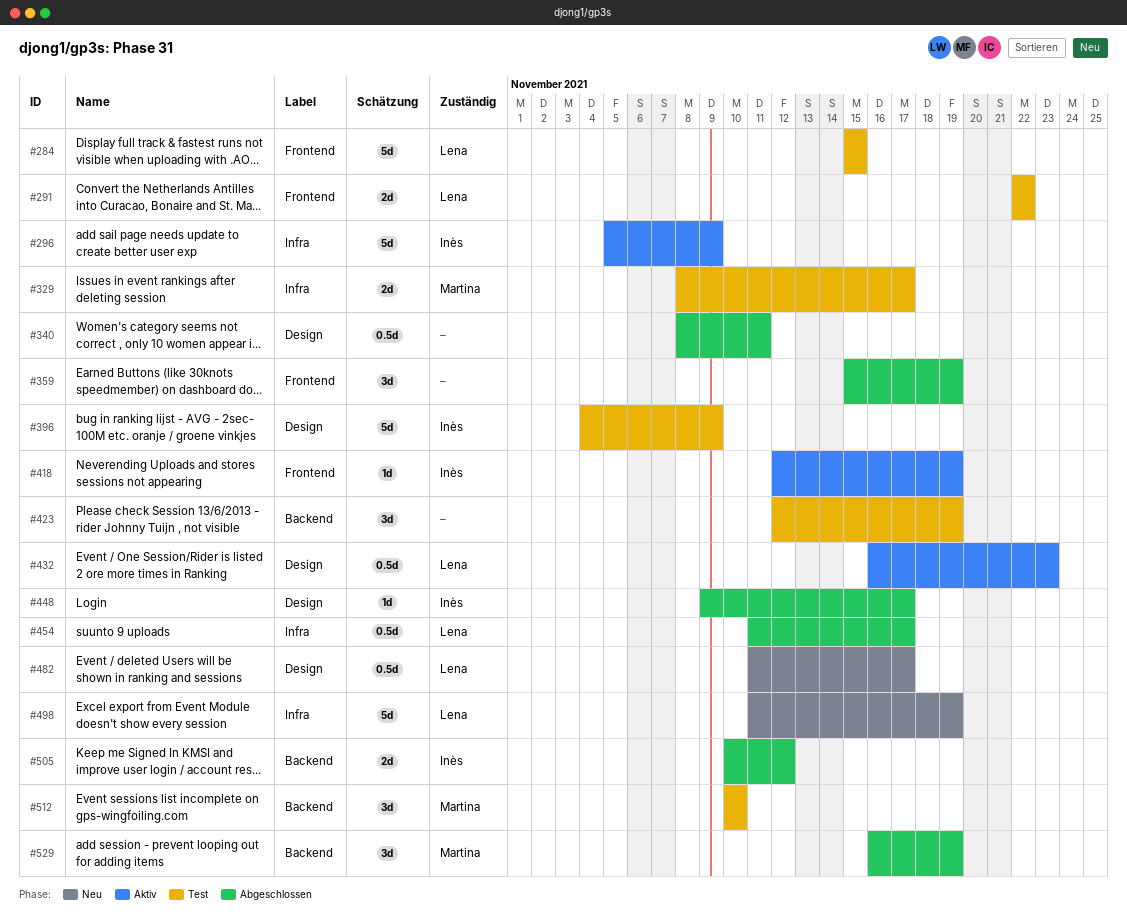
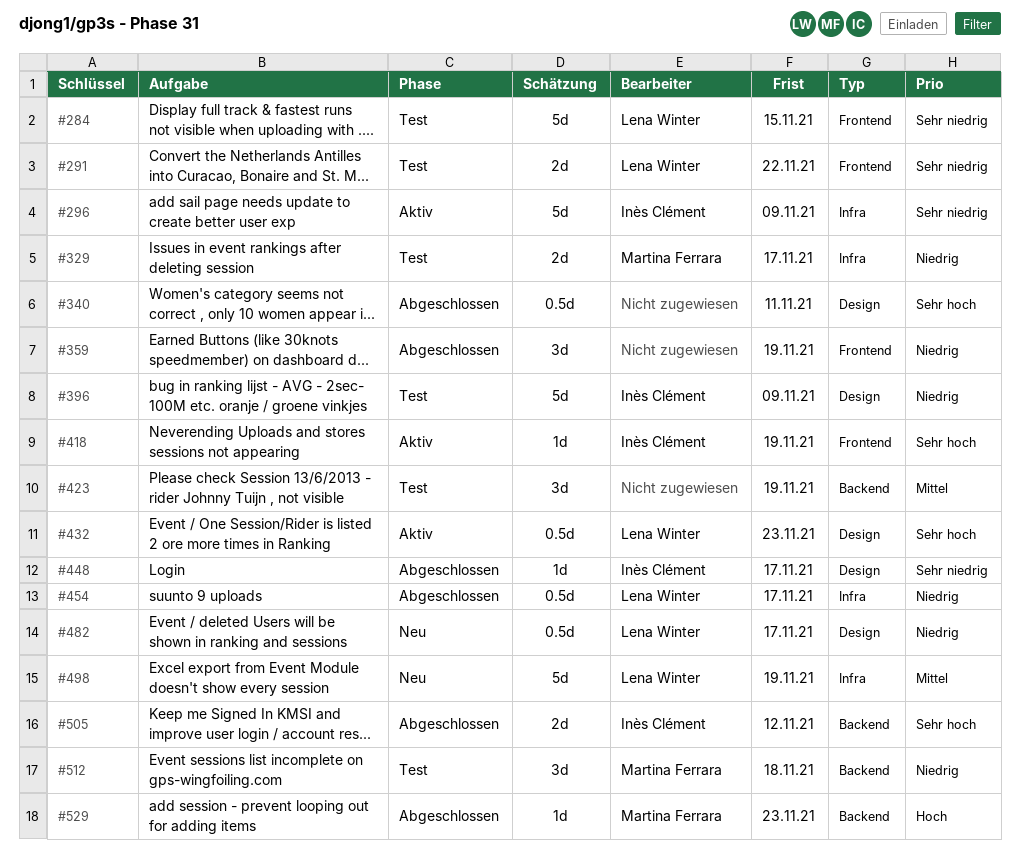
#512, due: Nov 10 -> Nov 18
#529, estimate: 3d -> 1d
#529, due: Nov 19 -> Nov 23

